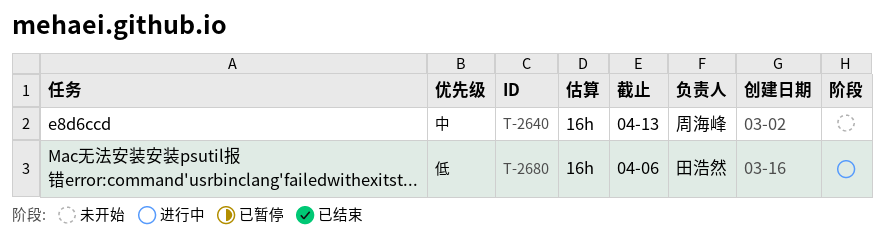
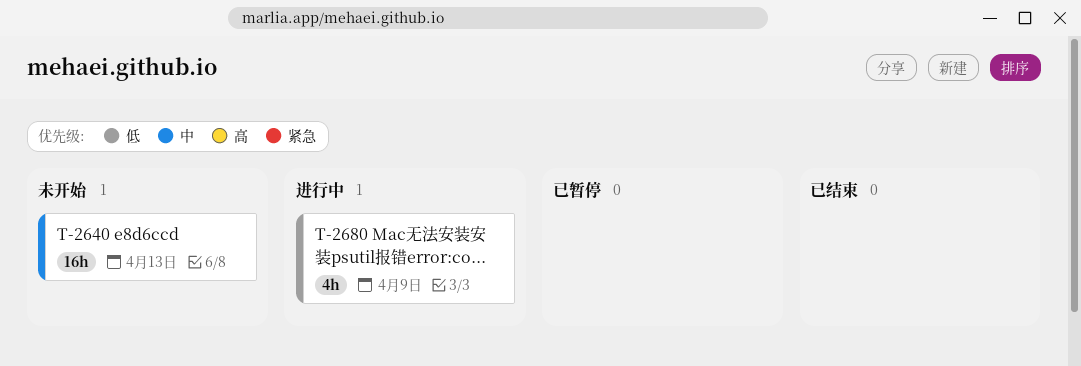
T-2680, estimate: 16h -> 4h
T-2680, due: Apr 6 -> Apr 9

